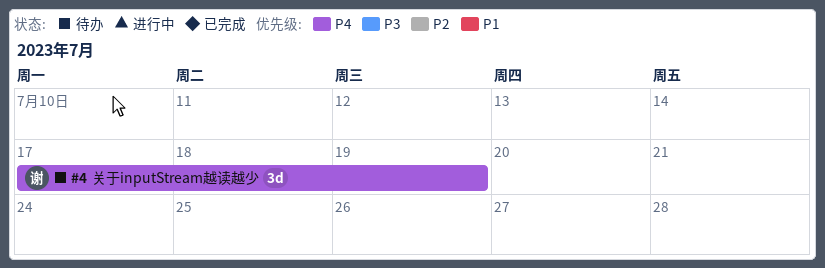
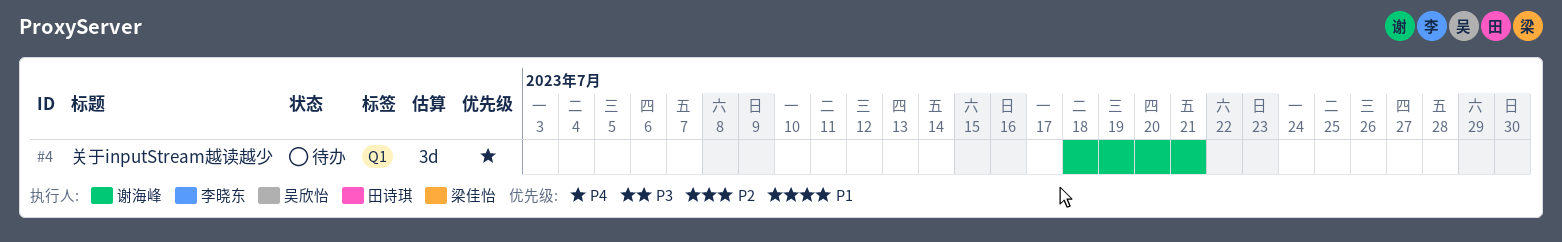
#4, start: Jul 17 -> Jul 18
#4, due: Jul 19 -> Jul 21

